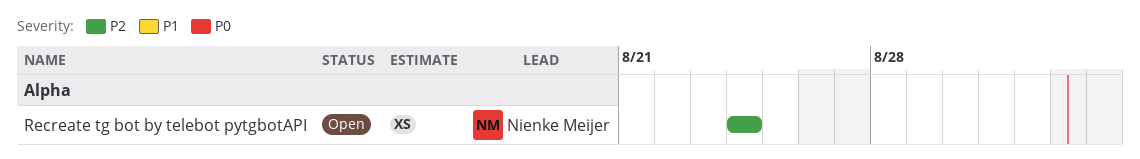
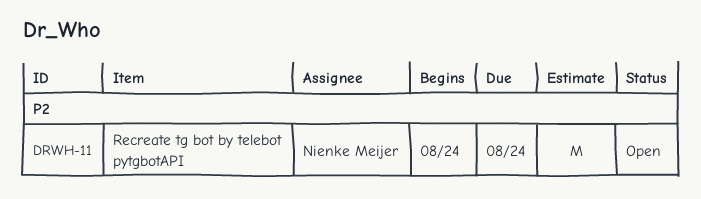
Recreate tg bot by telebot pytgbotAPI, estimate: XS -> M

